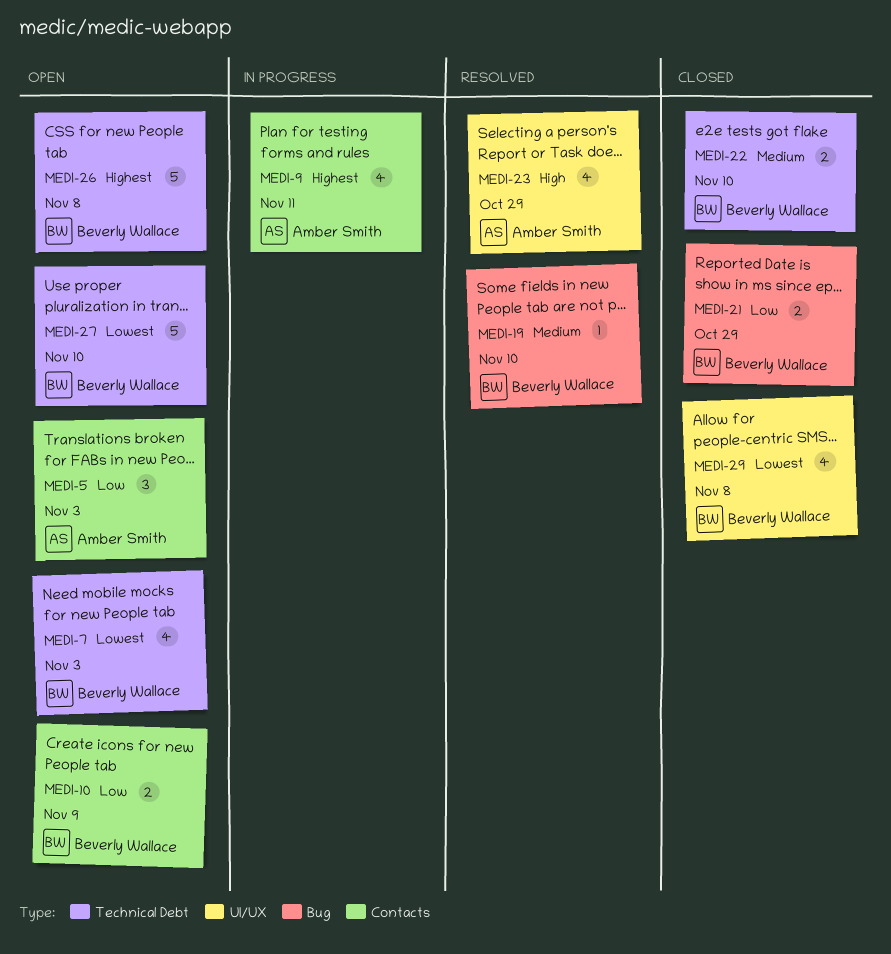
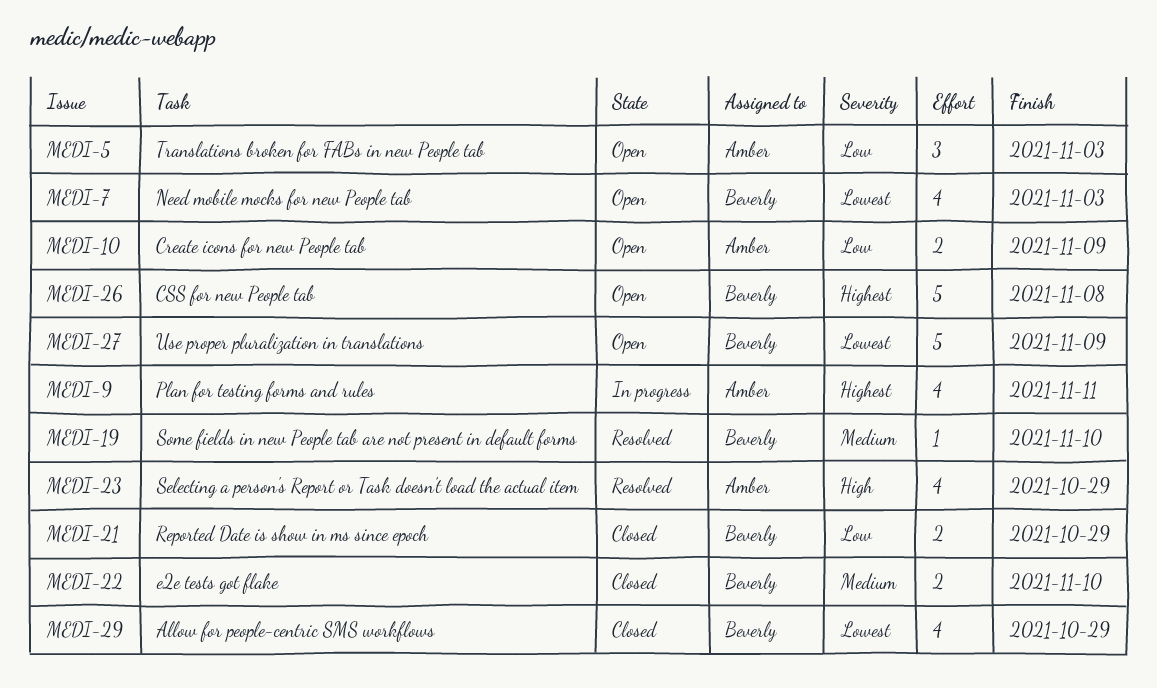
MEDI-10, owner: Beverly Wallace -> Amber Smith
MEDI-27, due: Nov 10 -> Nov 9
MEDI-29, due: Nov 8 -> Oct 29

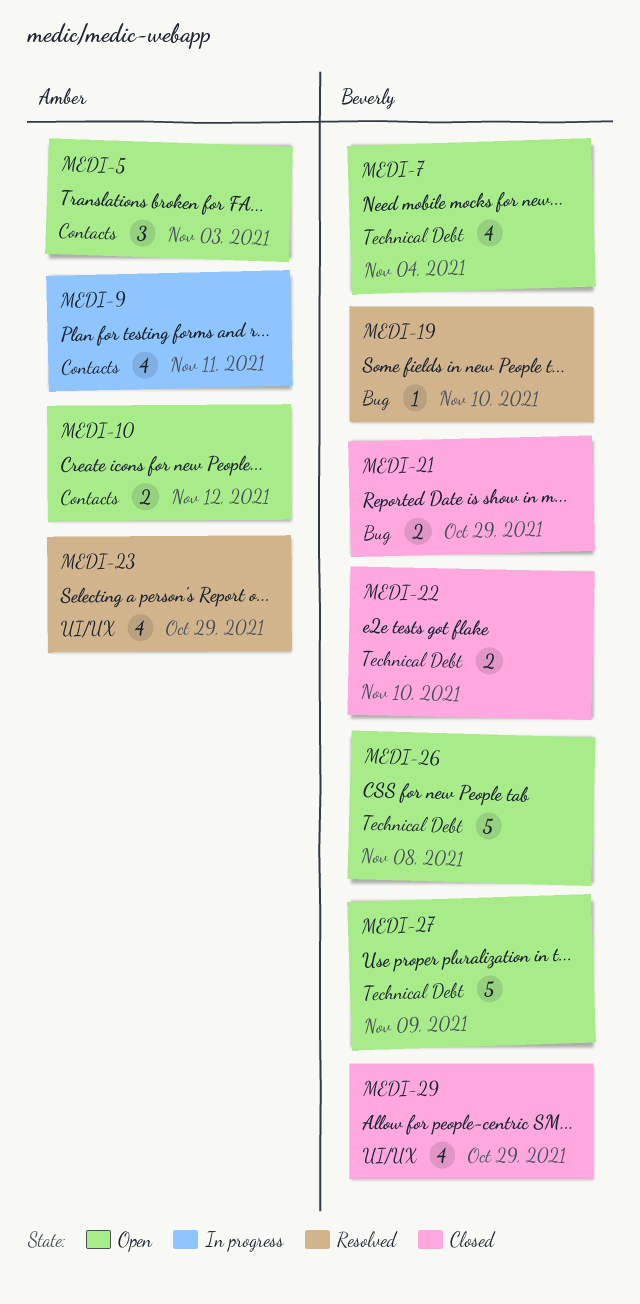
MEDI-7, due: Nov 3 -> Nov 4
MEDI-10, due: Nov 9 -> Nov 12

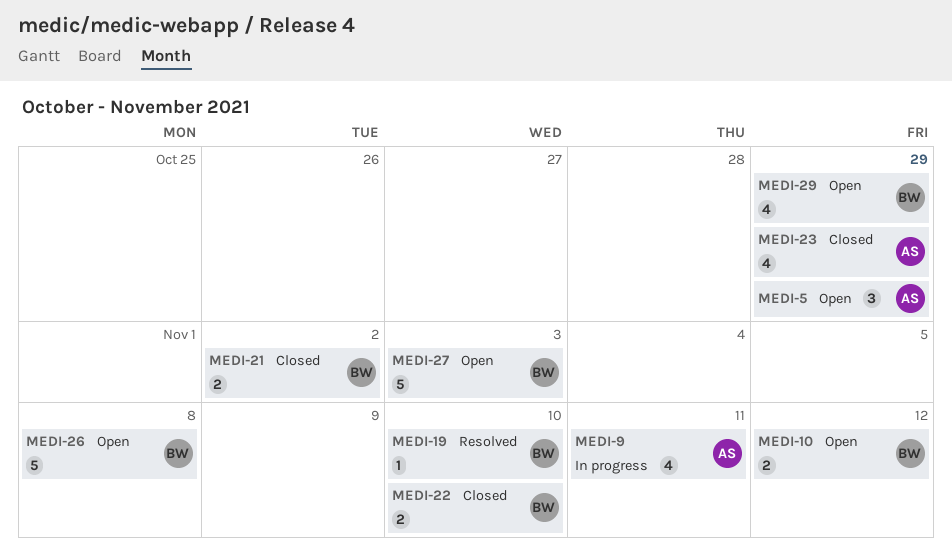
MEDI-5, due: Nov 3 -> Oct 29
MEDI-7: present -> none
MEDI-10, owner: Amber -> Beverly
MEDI-21, due: Oct 29 -> Nov 2
MEDI-23, status: Resolved -> Closed
MEDI-27, due: Nov 9 -> Nov 3
MEDI-29, status: Closed -> Open

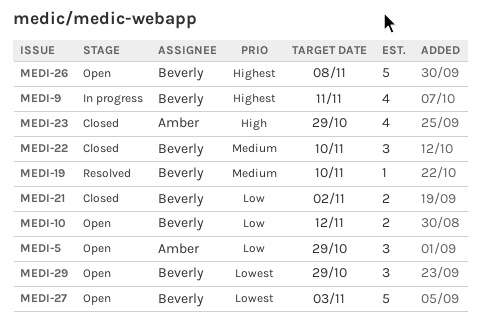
MEDI-9, owner: Amber -> Beverly
MEDI-22, estimate: 2 -> 3
MEDI-29, estimate: 4 -> 3

